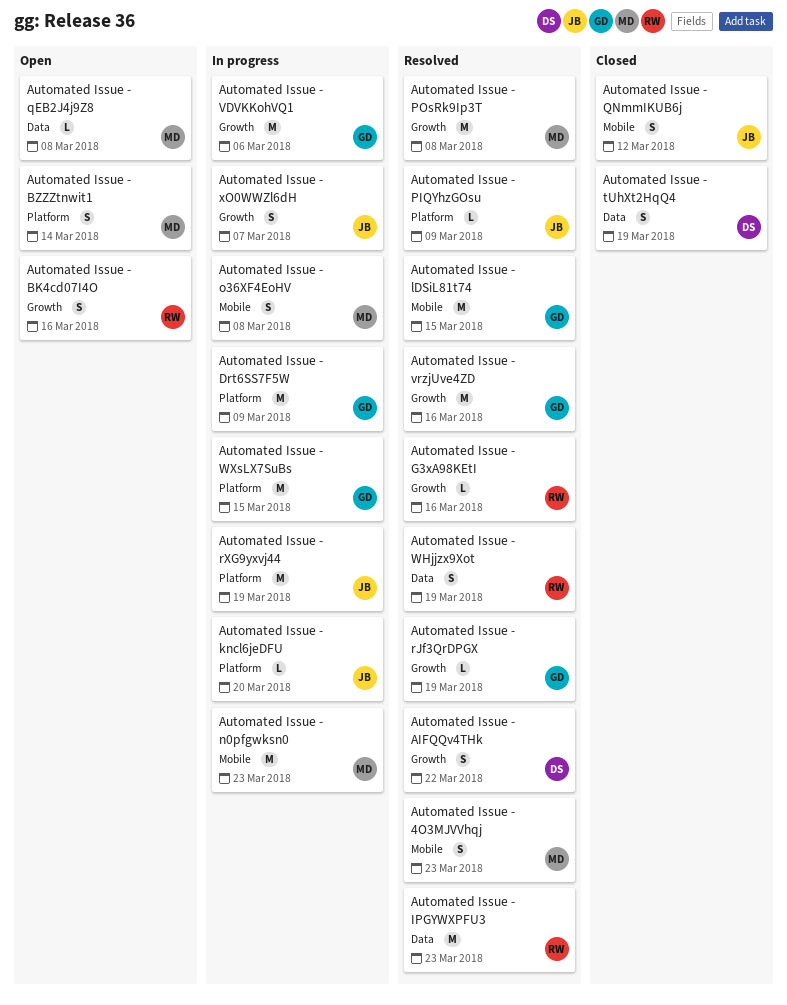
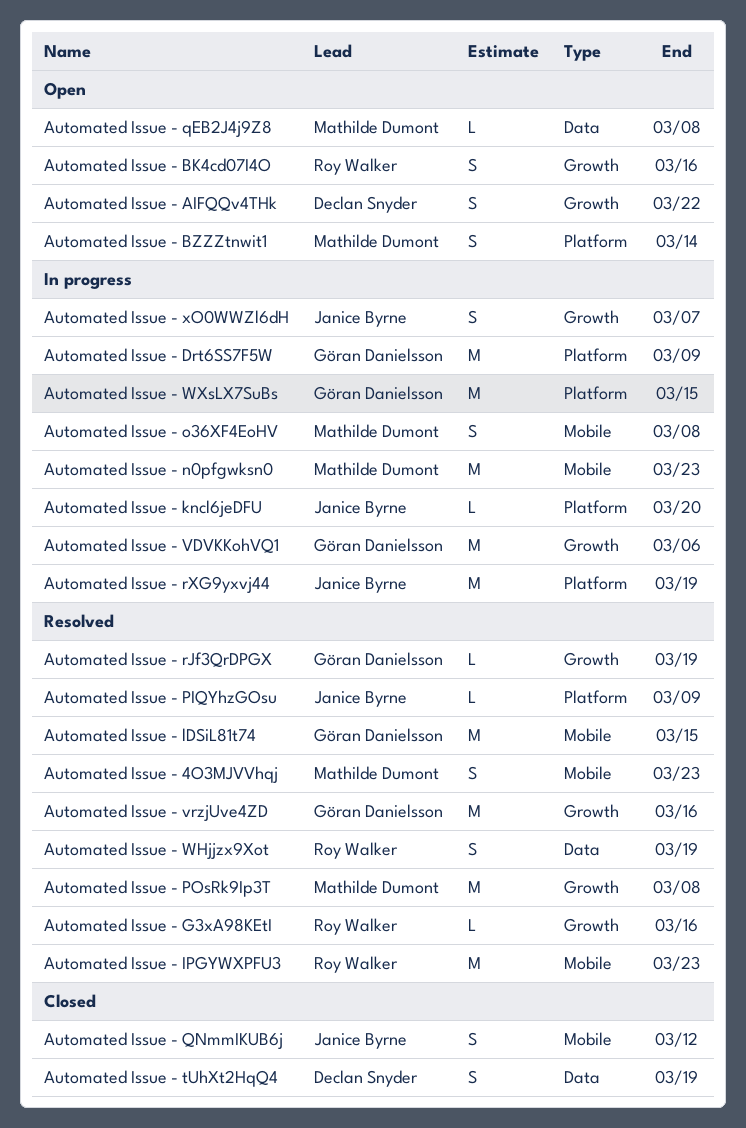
Automated Issue - AIFQQv4THk, status: Resolved -> Open
Automated Issue - IPGYWXPFU3, label: Data -> Mobile

